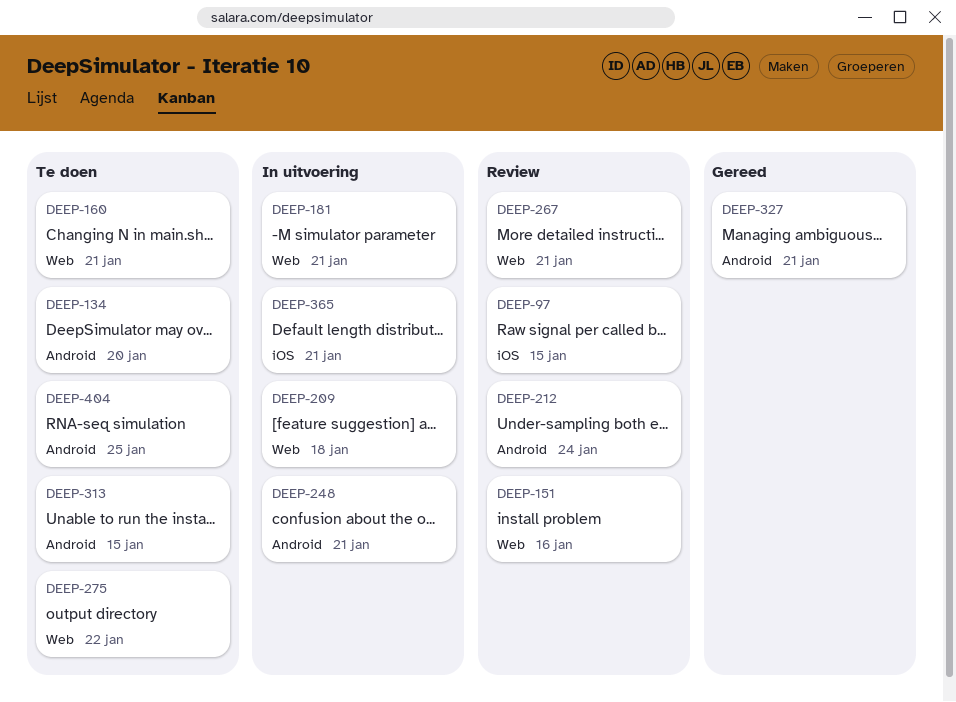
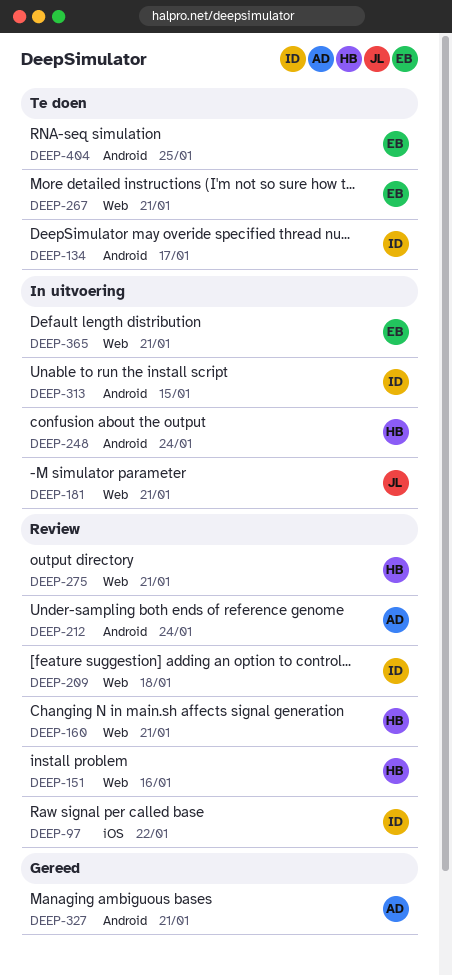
DEEP-97, due: Jan 15 -> Jan 22
DEEP-134, due: Jan 20 -> Jan 17
DEEP-160, status: Te doen -> Review
DEEP-209, status: In uitvoering -> Review
DEEP-248, due: Jan 21 -> Jan 24
DEEP-267, status: Review -> Te doen
DEEP-275, status: Te doen -> Review
DEEP-275, due: Jan 22 -> Jan 21
DEEP-313, status: Te doen -> In uitvoering
DEEP-365, label: iOS -> Web

